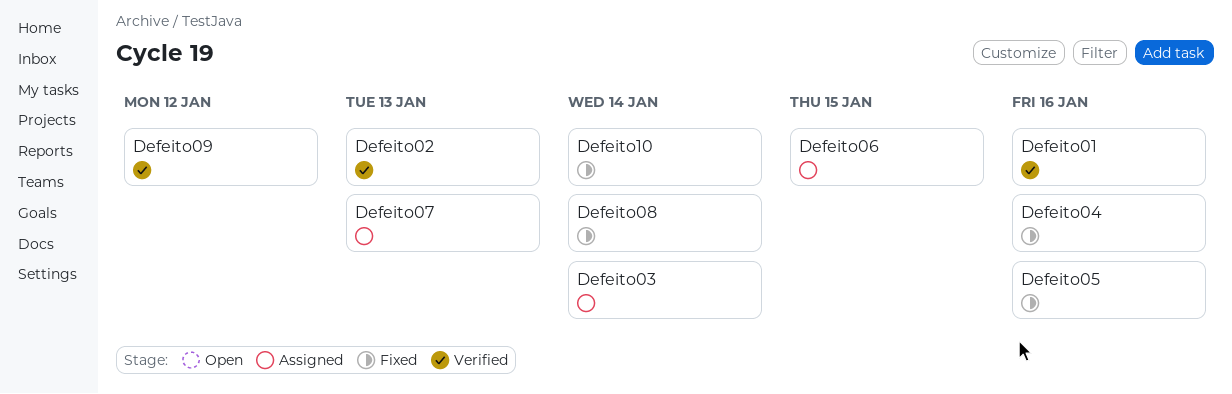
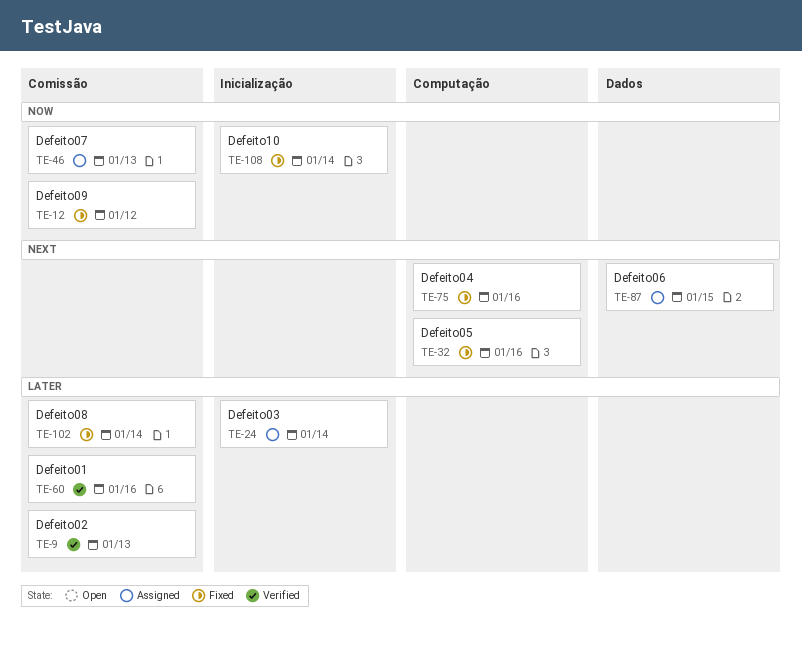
Defeito09, status: Verified -> Fixed

